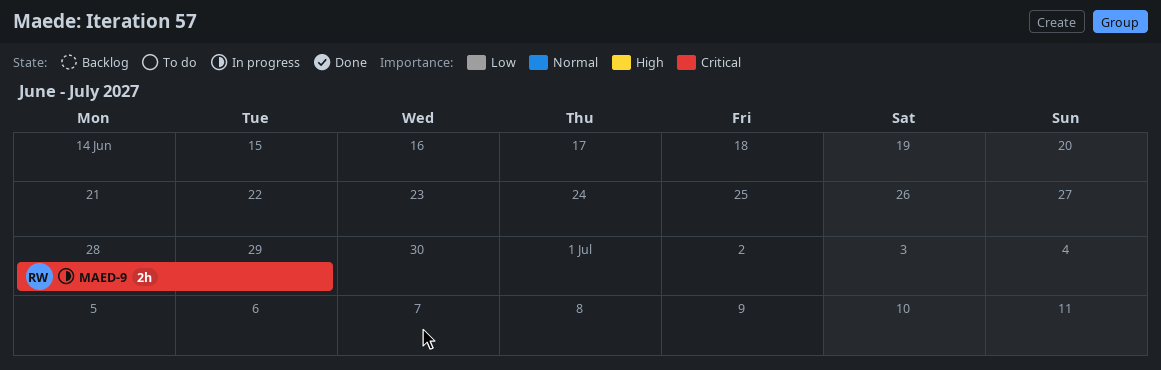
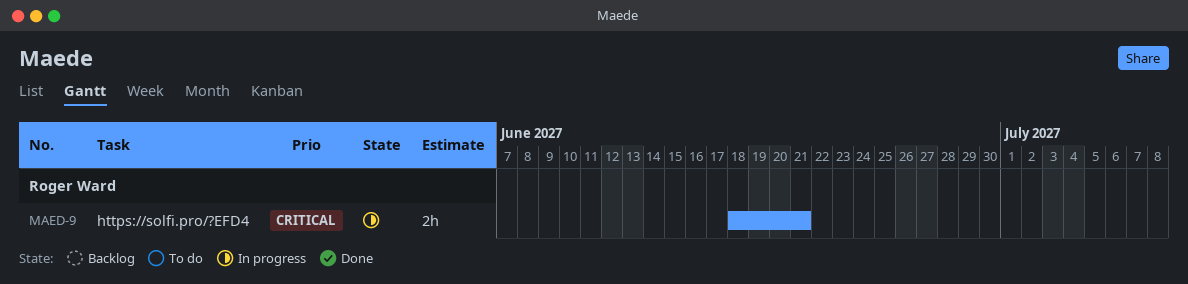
MAED-9, start: Jun 28 -> Jun 18
MAED-9, due: Jun 29 -> Jun 21

